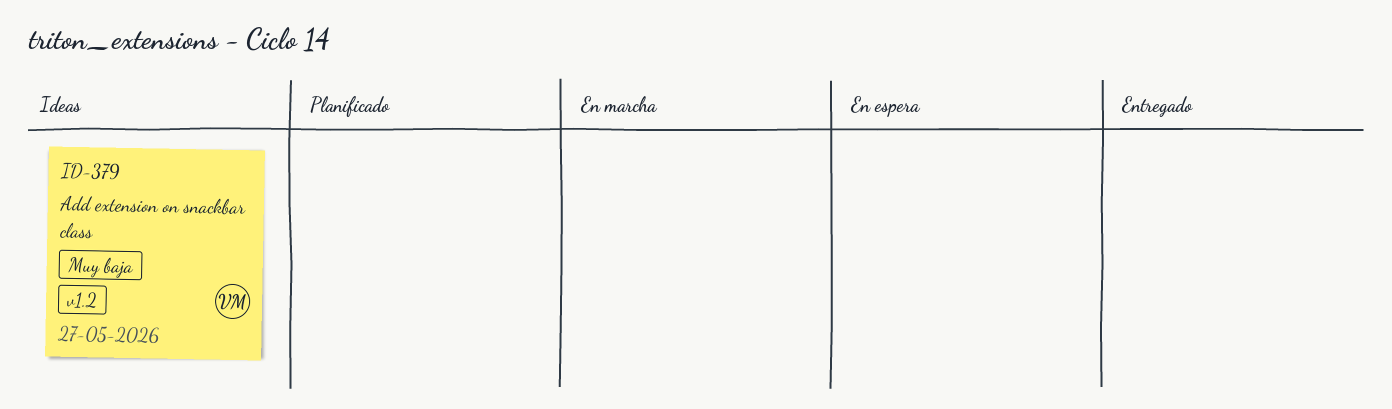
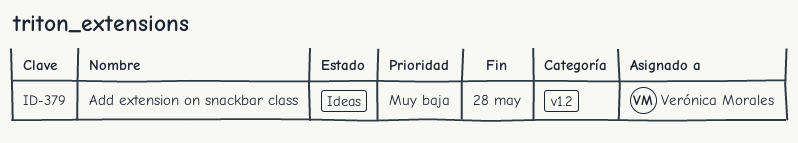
ID-379, due: May 27 -> May 28

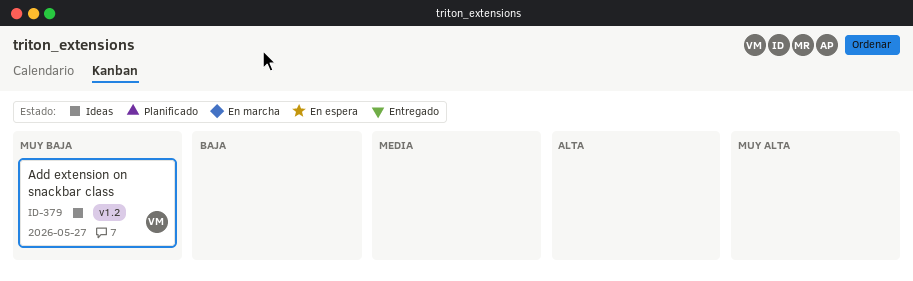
ID-379, due: May 28 -> May 27

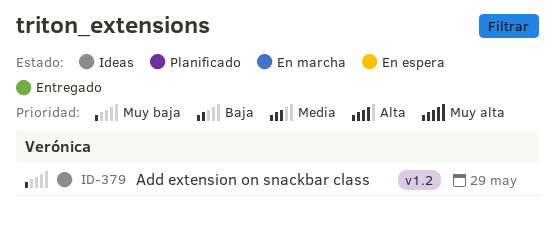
ID-379, due: May 27 -> May 29

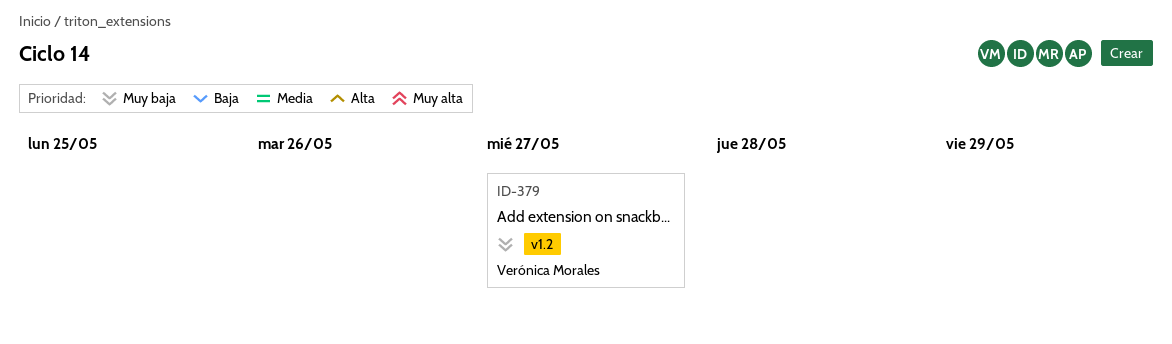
ID-379, due: May 29 -> May 27

